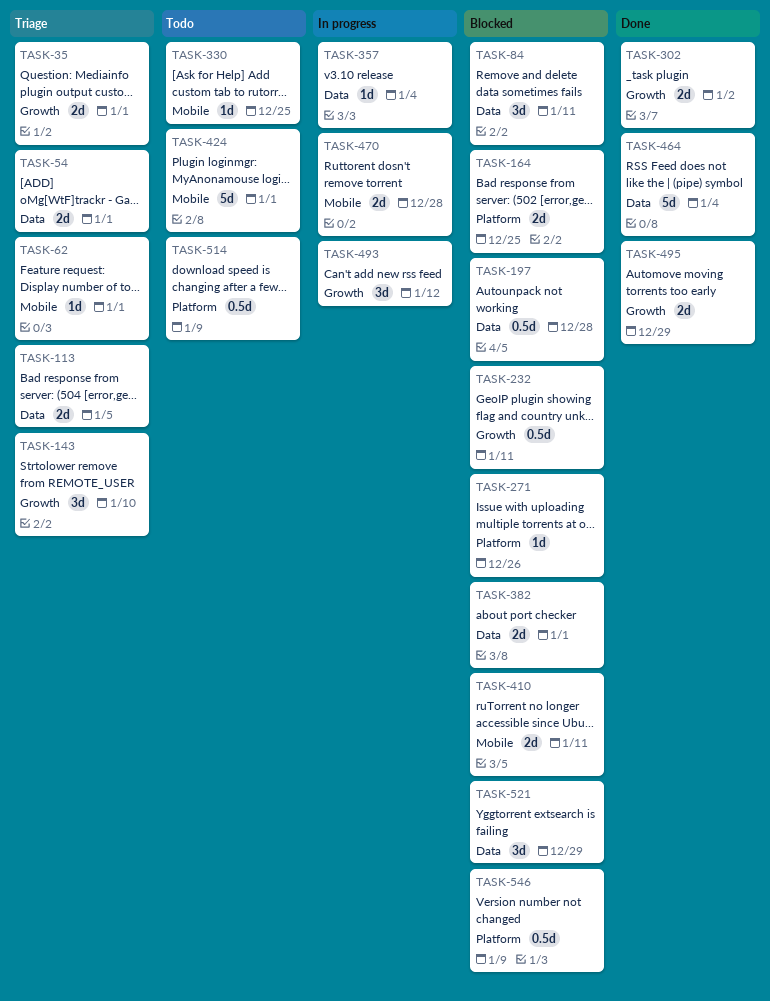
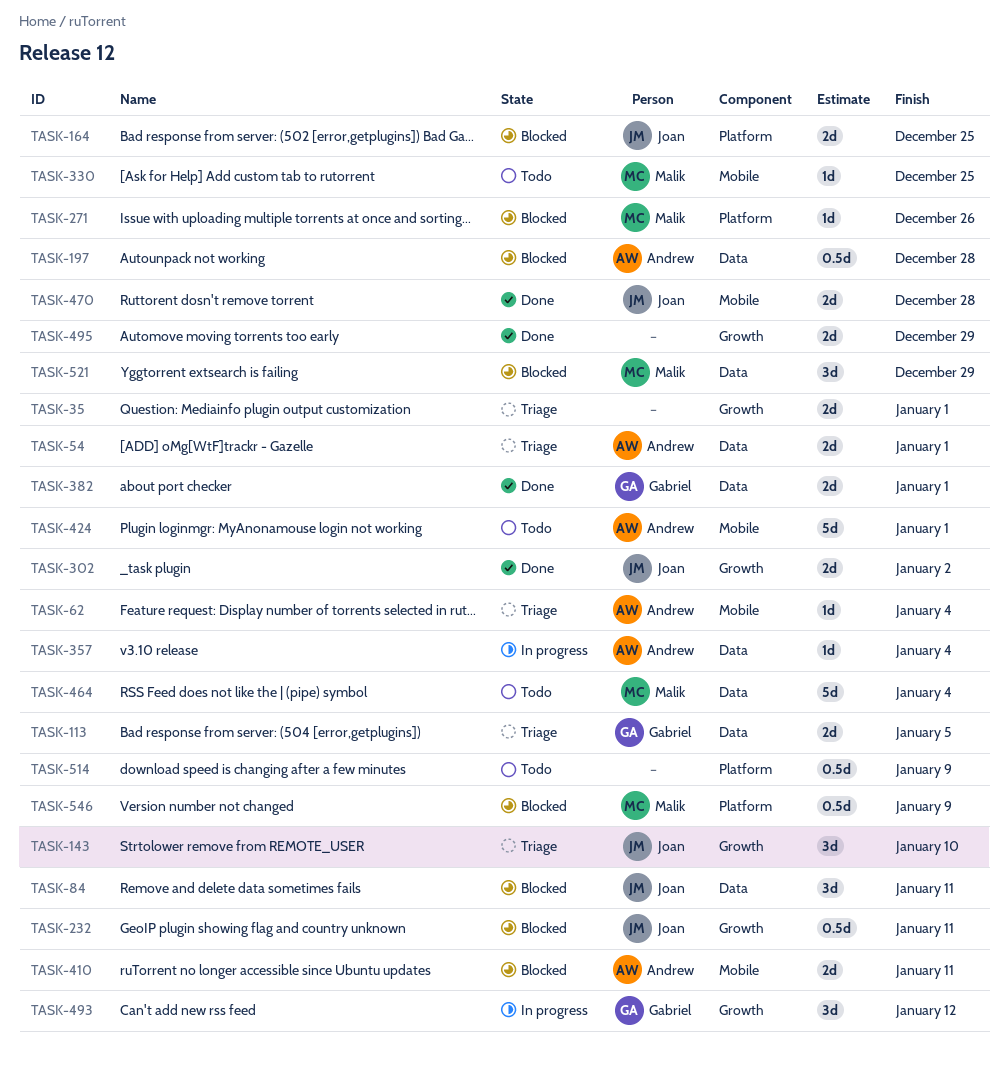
TASK-62, due: Jan 1 -> Jan 4
TASK-382, status: Blocked -> Done
TASK-464, status: Done -> Todo
TASK-470, status: In progress -> Done

